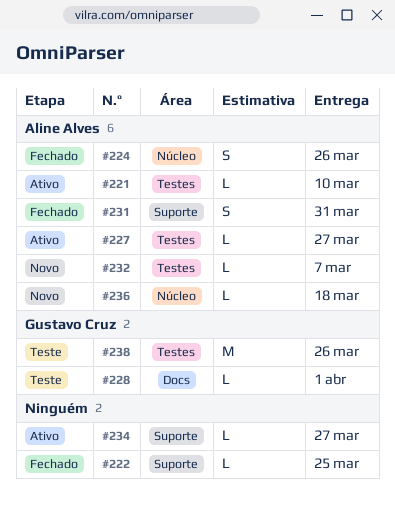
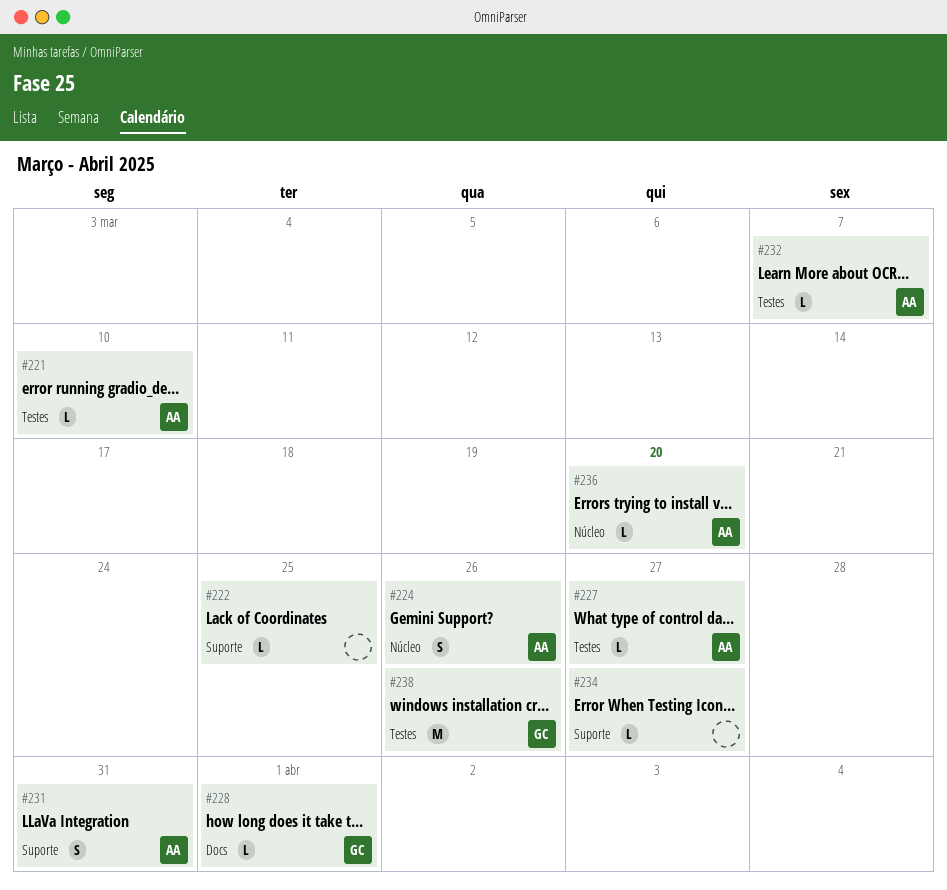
#236, due: Mar 18 -> Mar 20

